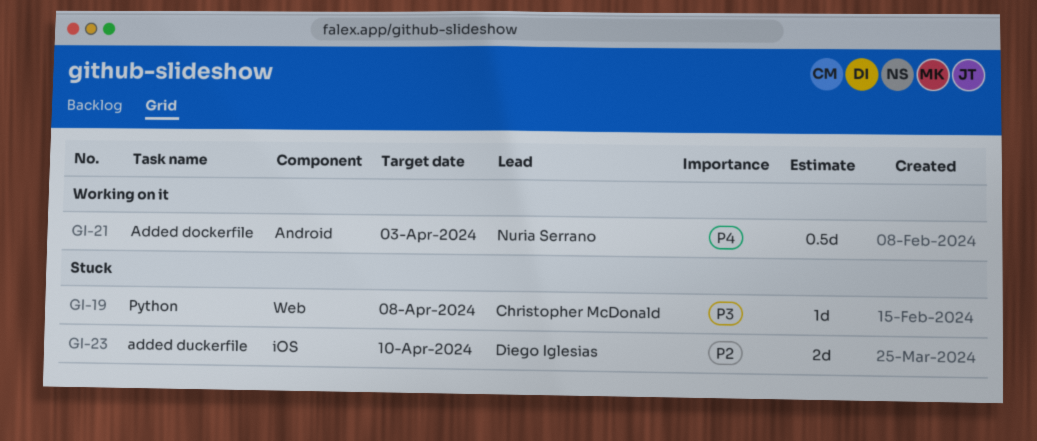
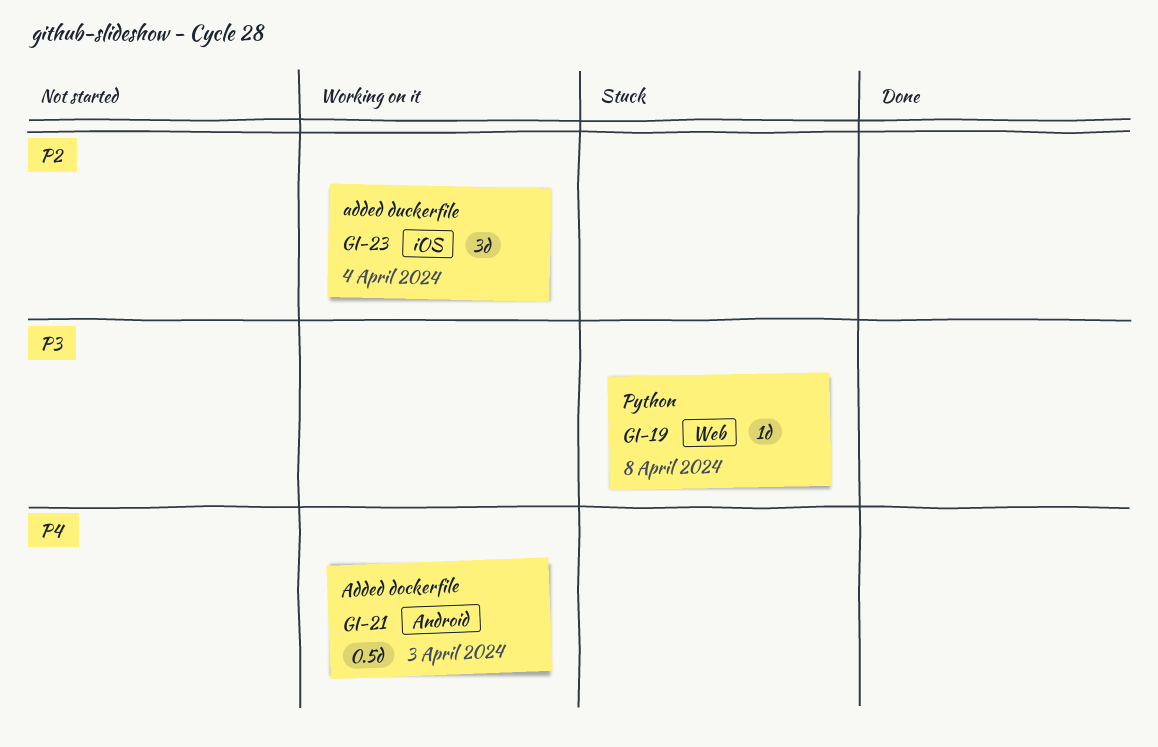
GI-23, status: Stuck -> Working on it
GI-23, estimate: 2d -> 3d
GI-23, due: Apr 10 -> Apr 4

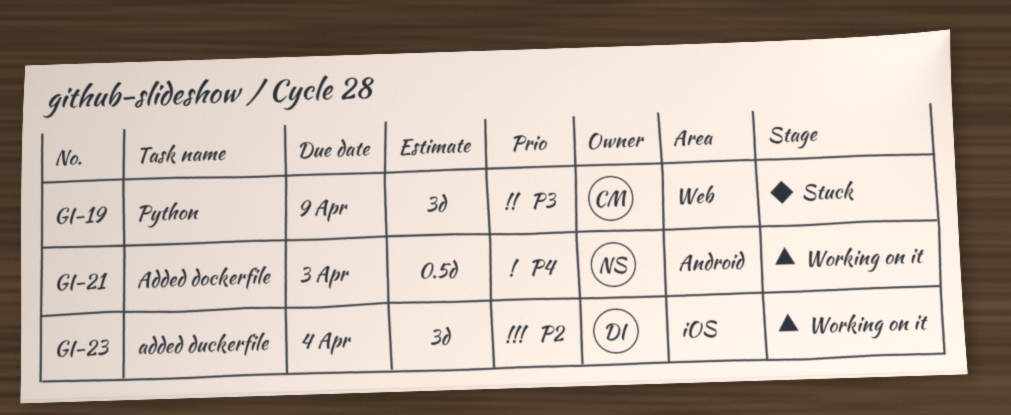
GI-19, estimate: 1d -> 3d
GI-19, due: Apr 8 -> Apr 9

